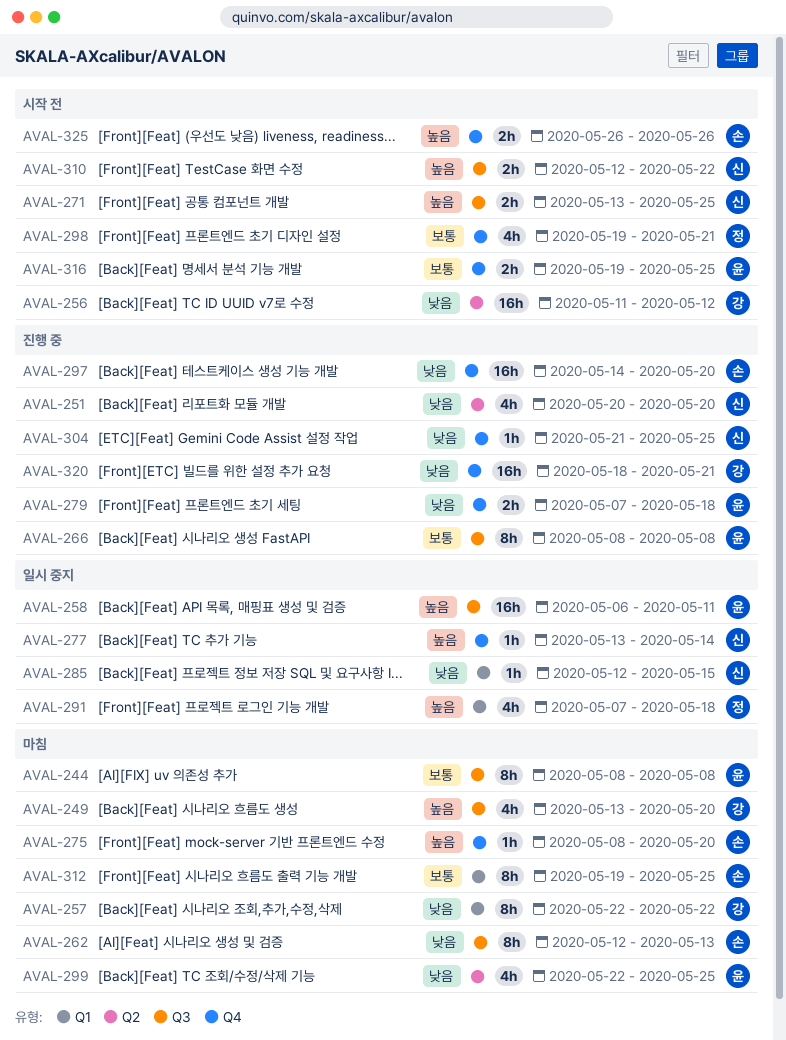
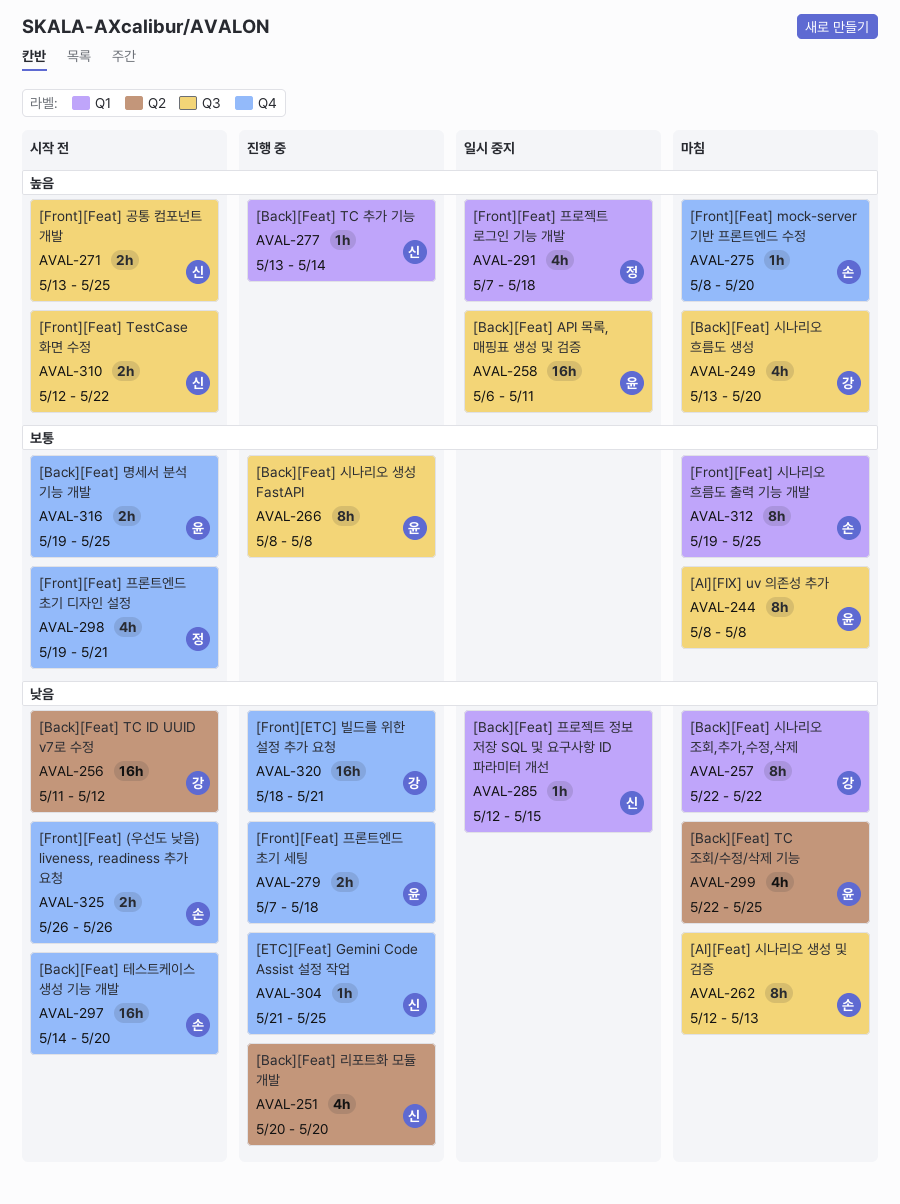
AVAL-277, status: 일시 중지 -> 진행 중
AVAL-277, label: Q4 -> Q1
AVAL-297, status: 진행 중 -> 시작 전
AVAL-325, priority: 높음 -> 낮음

